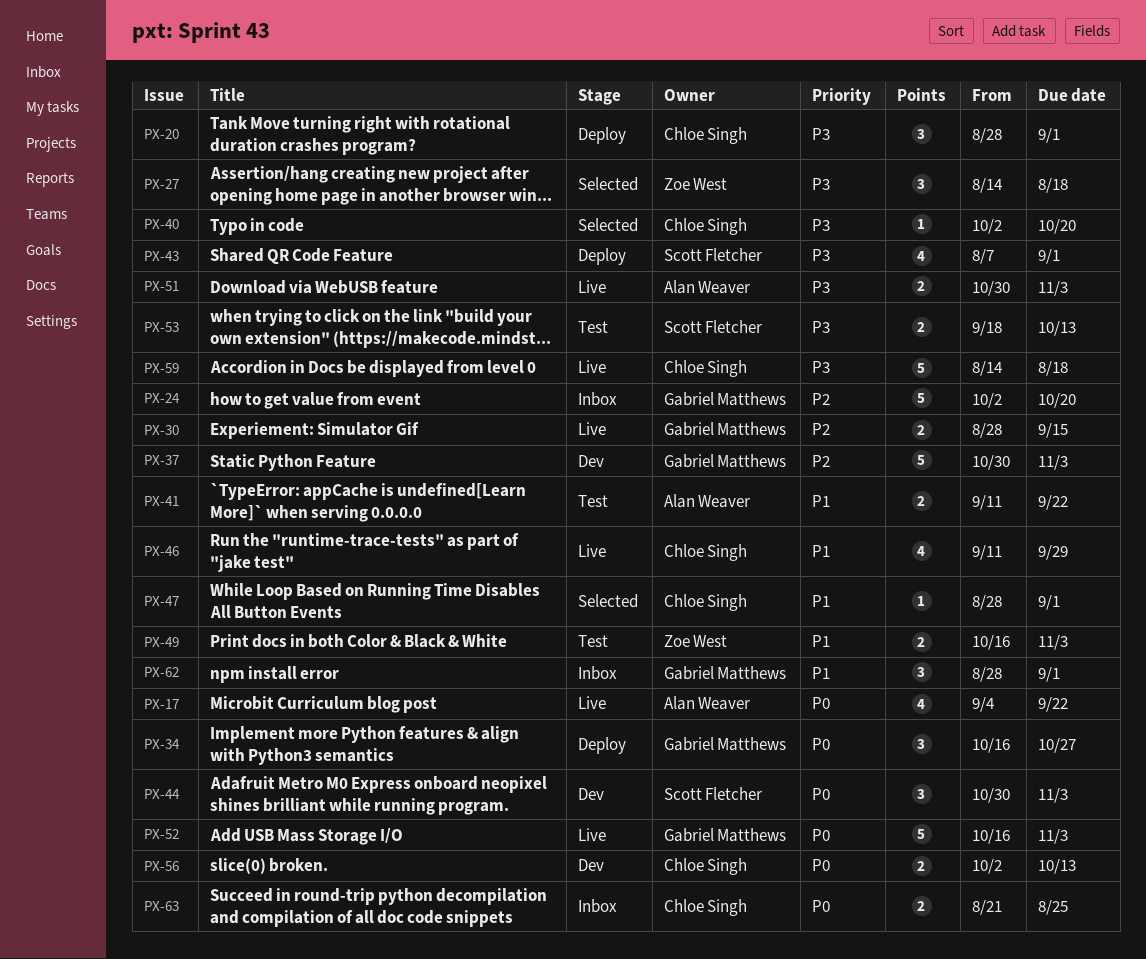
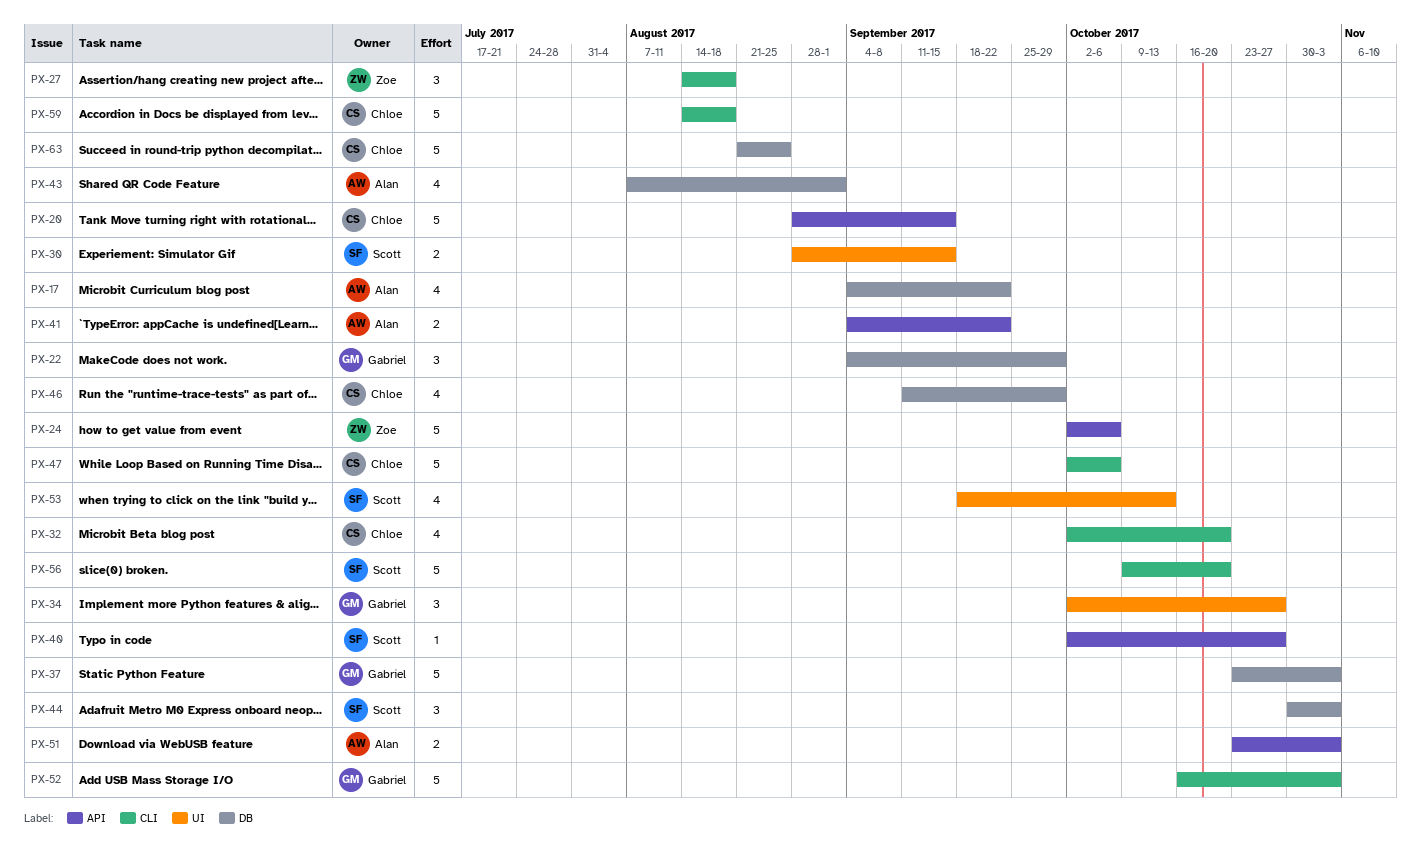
PX-20, estimate: 3 -> 5
PX-20, due: Sep 1 -> Sep 15
PX-22: none -> present
PX-24, owner: Gabriel Matthews -> Zoe West
PX-24, due: Oct 20 -> Oct 6
PX-30, owner: Gabriel Matthews -> Scott Fletcher
PX-32: none -> present
PX-34, start: Oct 16 -> Oct 2
PX-37, start: Oct 30 -> Oct 23
PX-40, owner: Chloe Singh -> Scott Fletcher
PX-40, due: Oct 20 -> Oct 27
PX-41, start: Sep 11 -> Sep 4
PX-43, owner: Scott Fletcher -> Alan Weaver
PX-47, estimate: 1 -> 5
PX-47, start: Aug 28 -> Oct 2
PX-47, due: Sep 1 -> Oct 6
PX-49: present -> none
PX-51, start: Oct 30 -> Oct 23
PX-53, estimate: 2 -> 4
PX-56, owner: Chloe Singh -> Scott Fletcher
PX-56, estimate: 2 -> 5
PX-56, start: Oct 2 -> Oct 9
PX-56, due: Oct 13 -> Oct 20
PX-62: present -> none
PX-63, estimate: 2 -> 5

